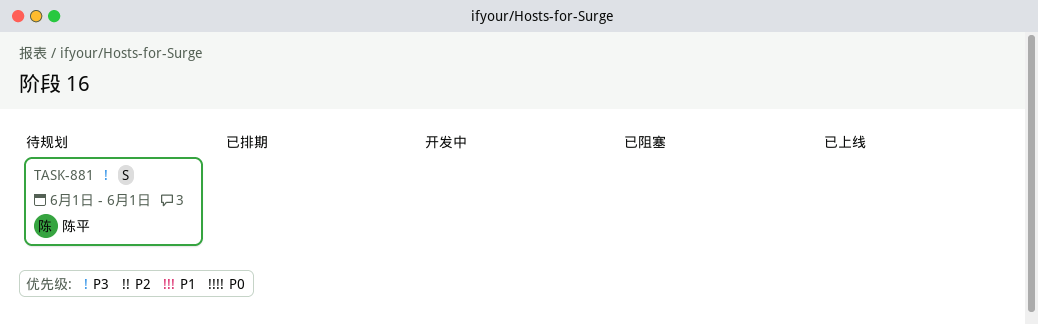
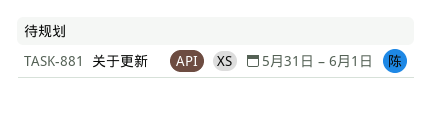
TASK-881, estimate: S -> XS
TASK-881, start: Jun 1 -> May 31

